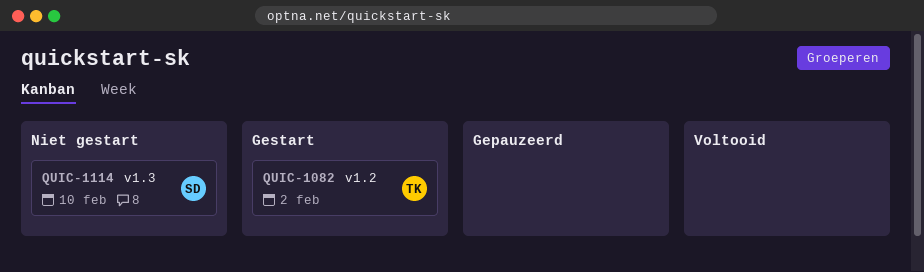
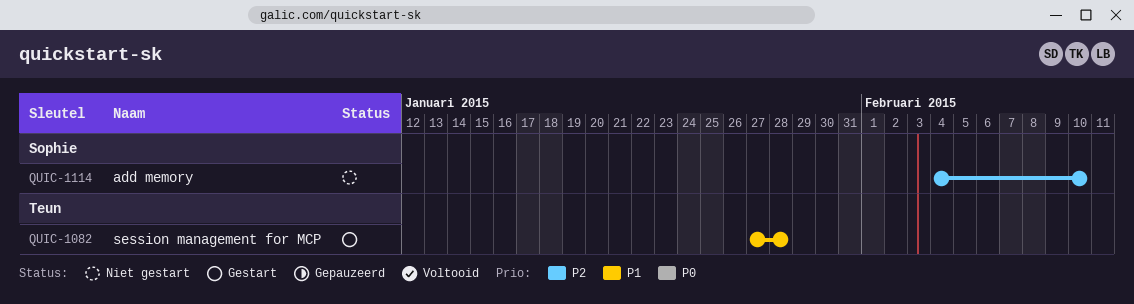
QUIC-1082, due: Feb 2 -> Jan 28

